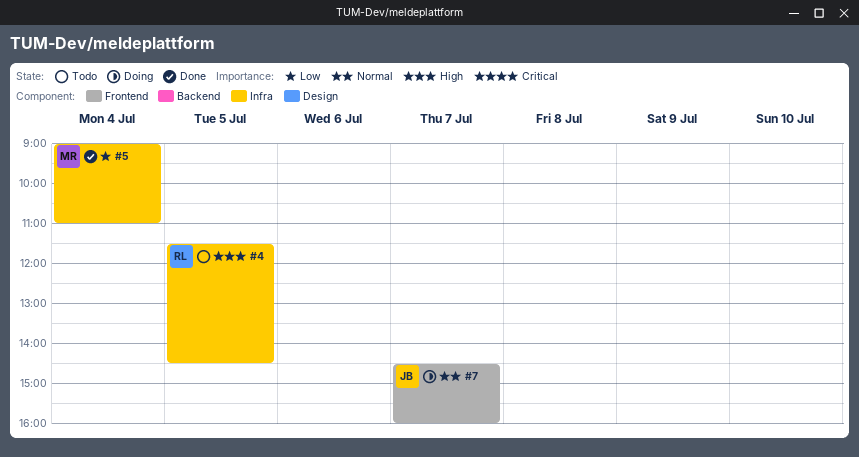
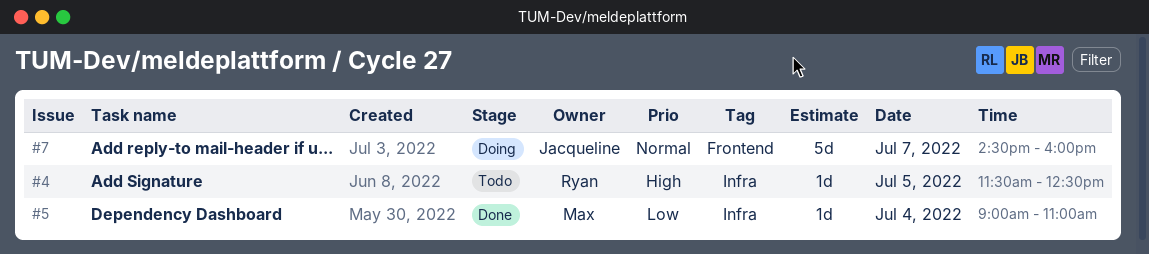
#4, ends: 14:30 -> 12:30

